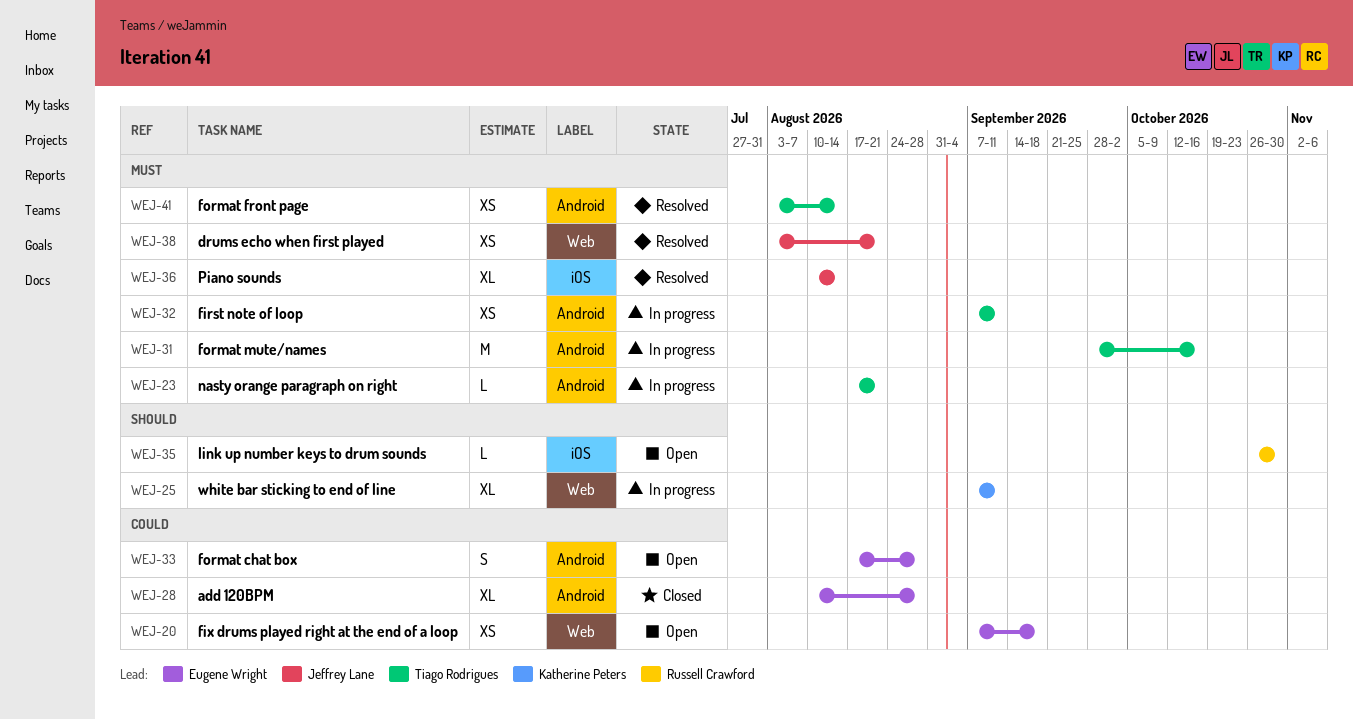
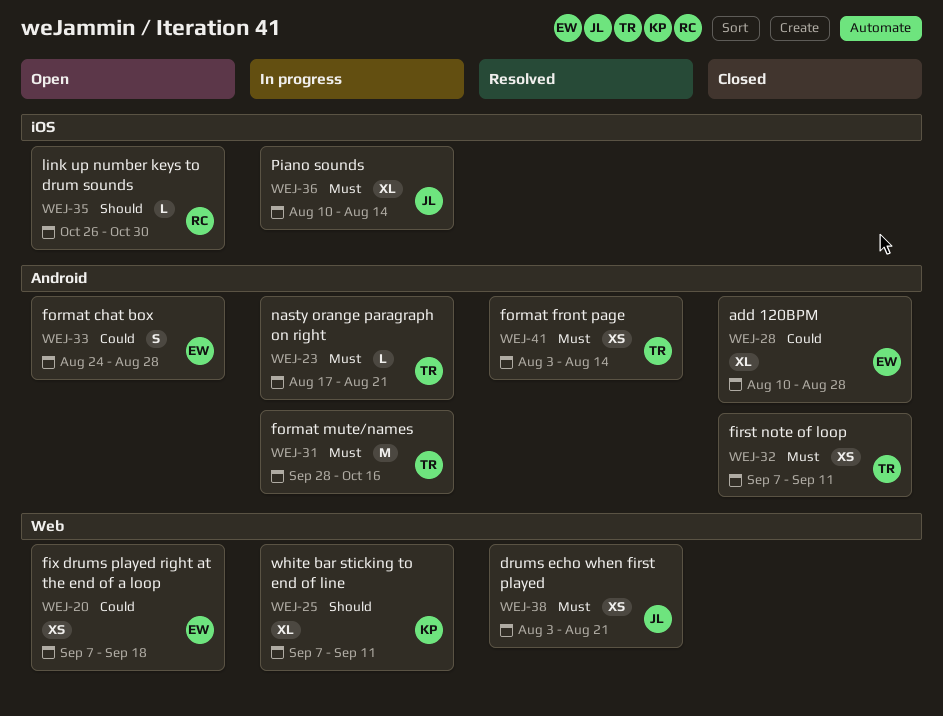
WEJ-32, status: In progress -> Closed
WEJ-33, start: Aug 17 -> Aug 24
WEJ-36, status: Resolved -> In progress

